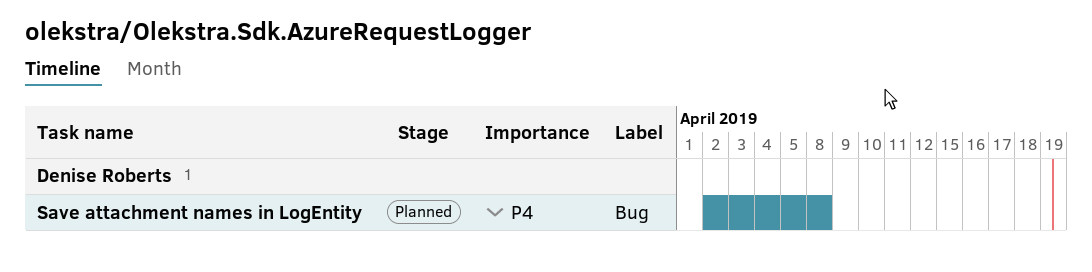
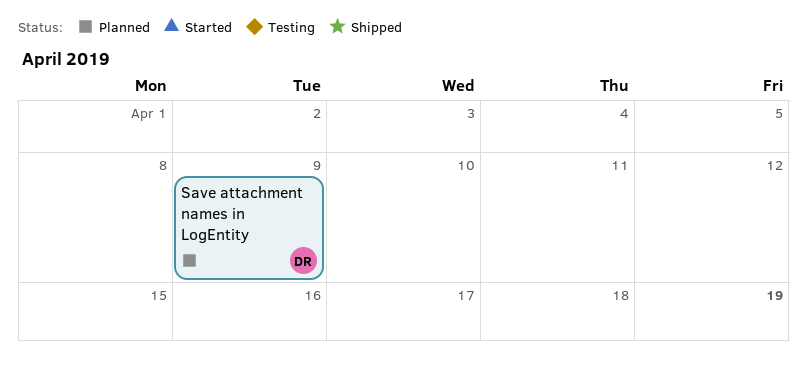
Save attachment names in LogEntity, due: Apr 8 -> Apr 9

